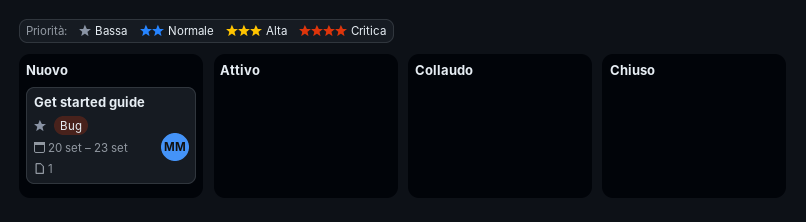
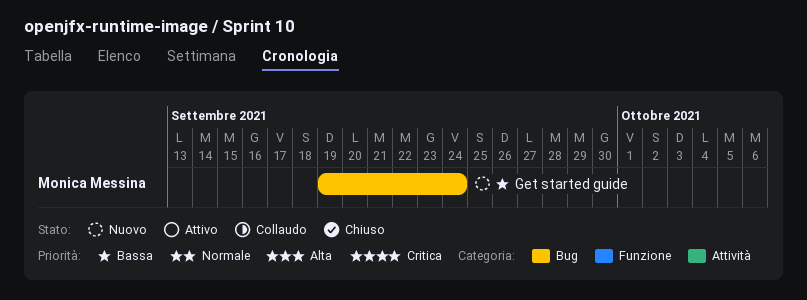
Get started guide, start: Sep 20 -> Sep 19
Get started guide, due: Sep 23 -> Sep 24

